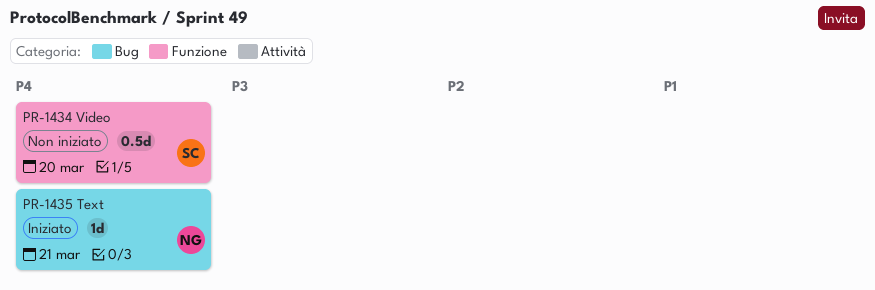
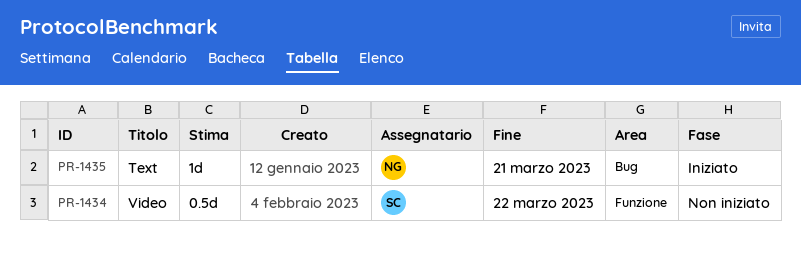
PR-1434, due: Mar 20 -> Mar 22

